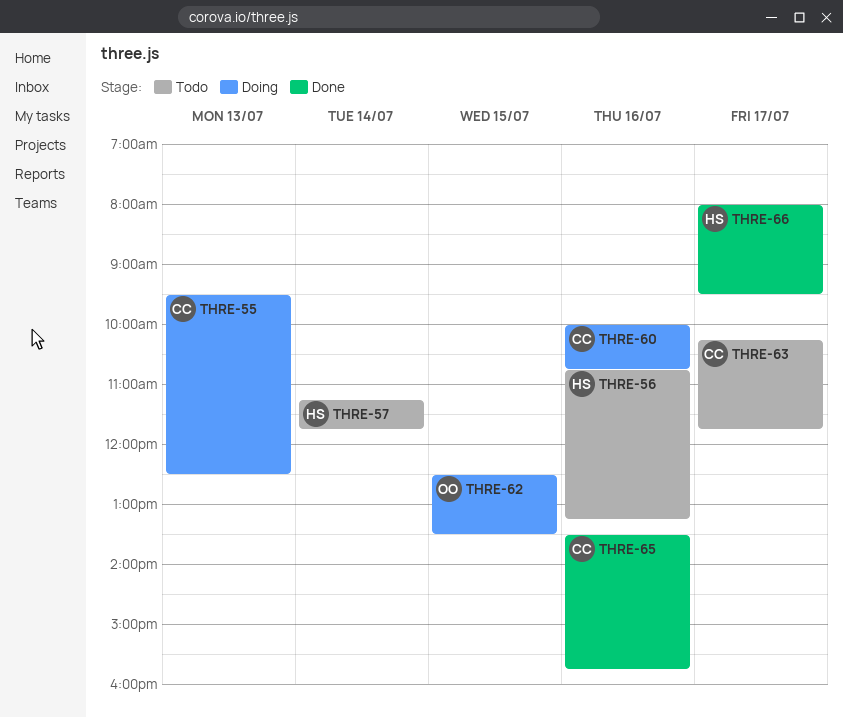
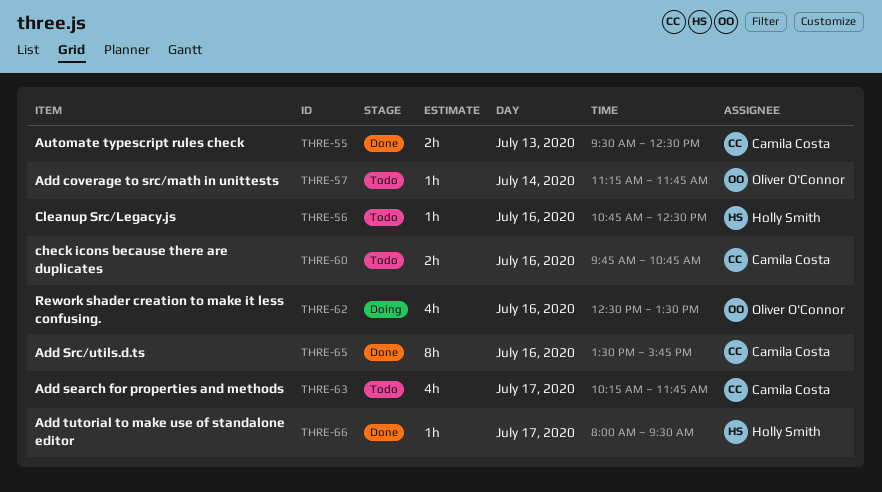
THRE-55, status: Doing -> Done
THRE-56, ends: 13:15 -> 12:30
THRE-57, owner: Holly Smith -> Oliver O'Connor
THRE-60, status: Doing -> Todo
THRE-60, begins: 10:00 -> 09:45
THRE-62, day: Jul 15 -> Jul 16

